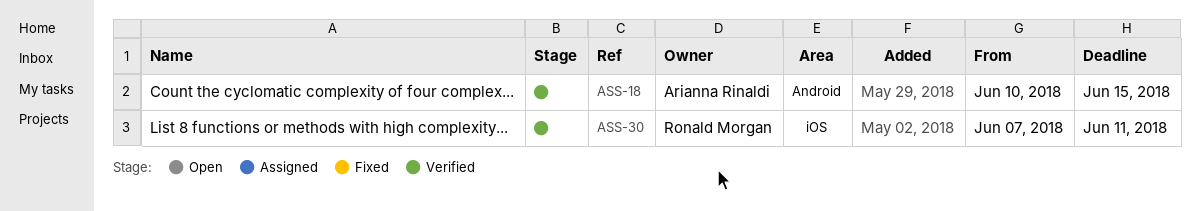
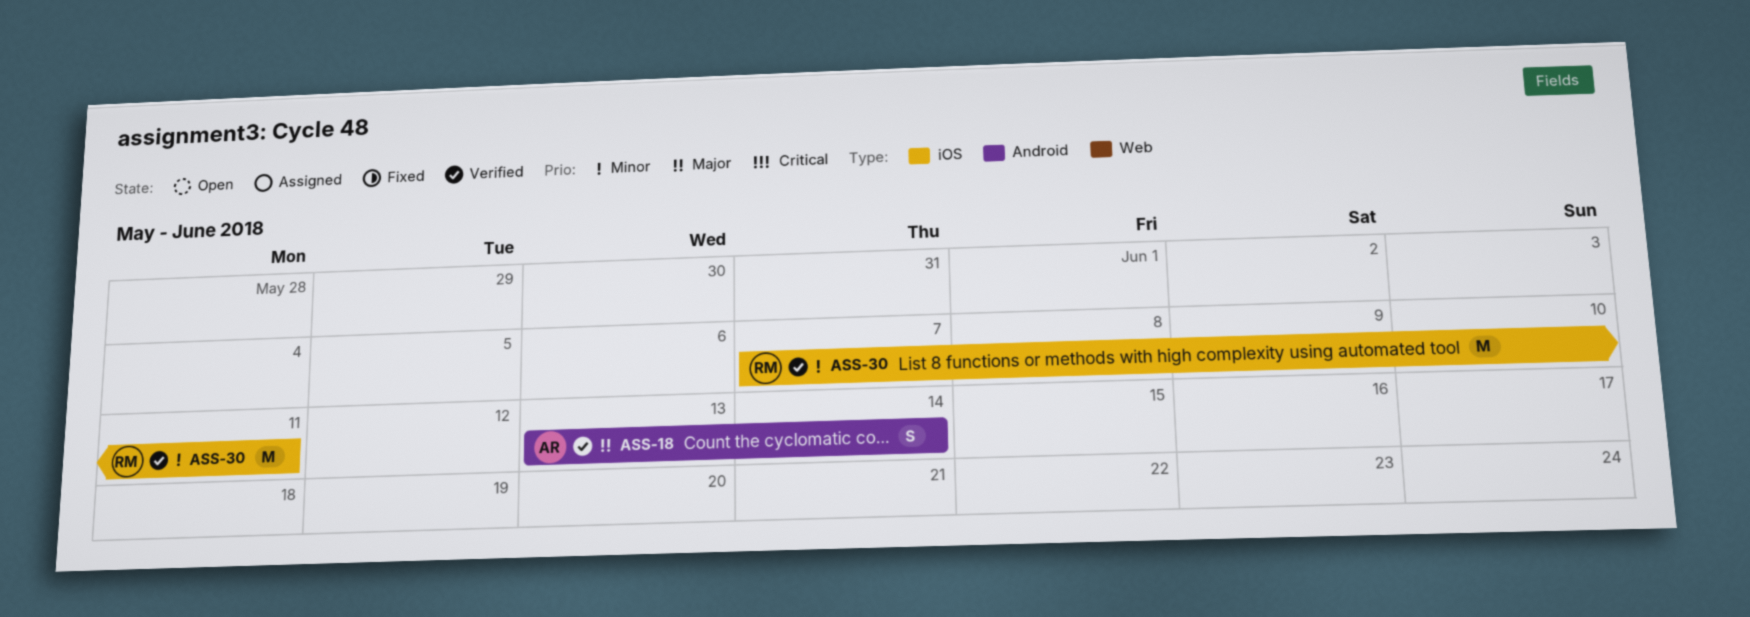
ASS-18, start: Jun 10 -> Jun 13
ASS-18, due: Jun 15 -> Jun 14

